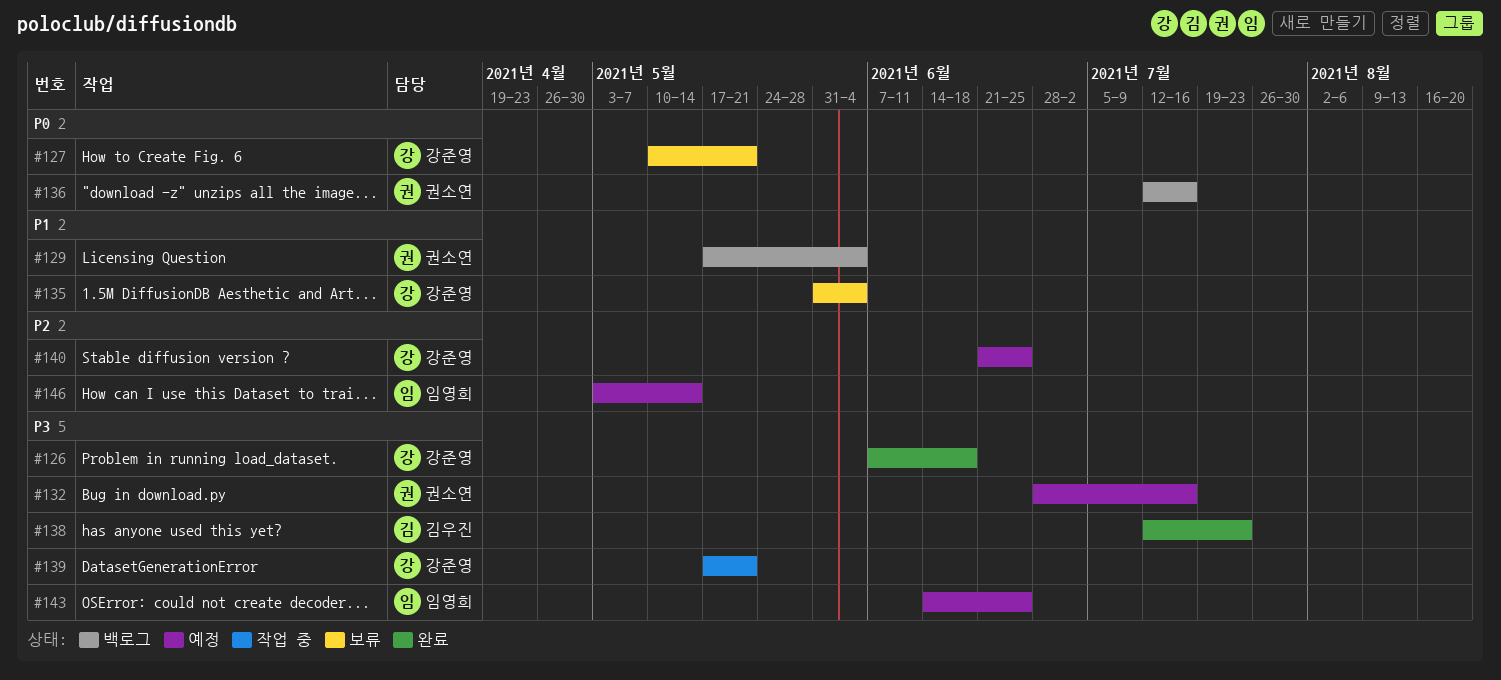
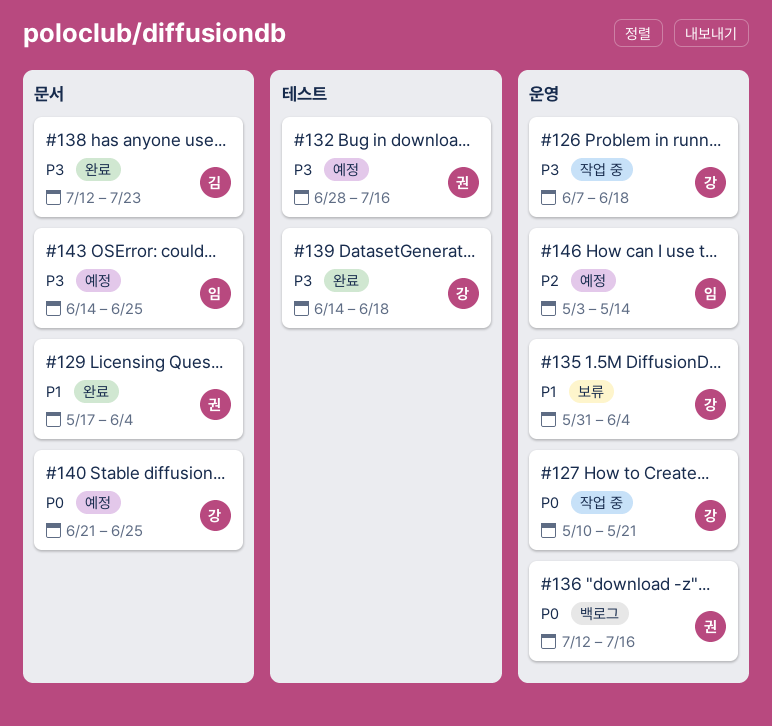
#126, status: 완료 -> 작업 중
#127, status: 보류 -> 작업 중
#129, status: 백로그 -> 완료
#139, status: 작업 중 -> 완료
#139, start: May 17 -> Jun 14
#139, due: May 21 -> Jun 18
#140, priority: P2 -> P0

